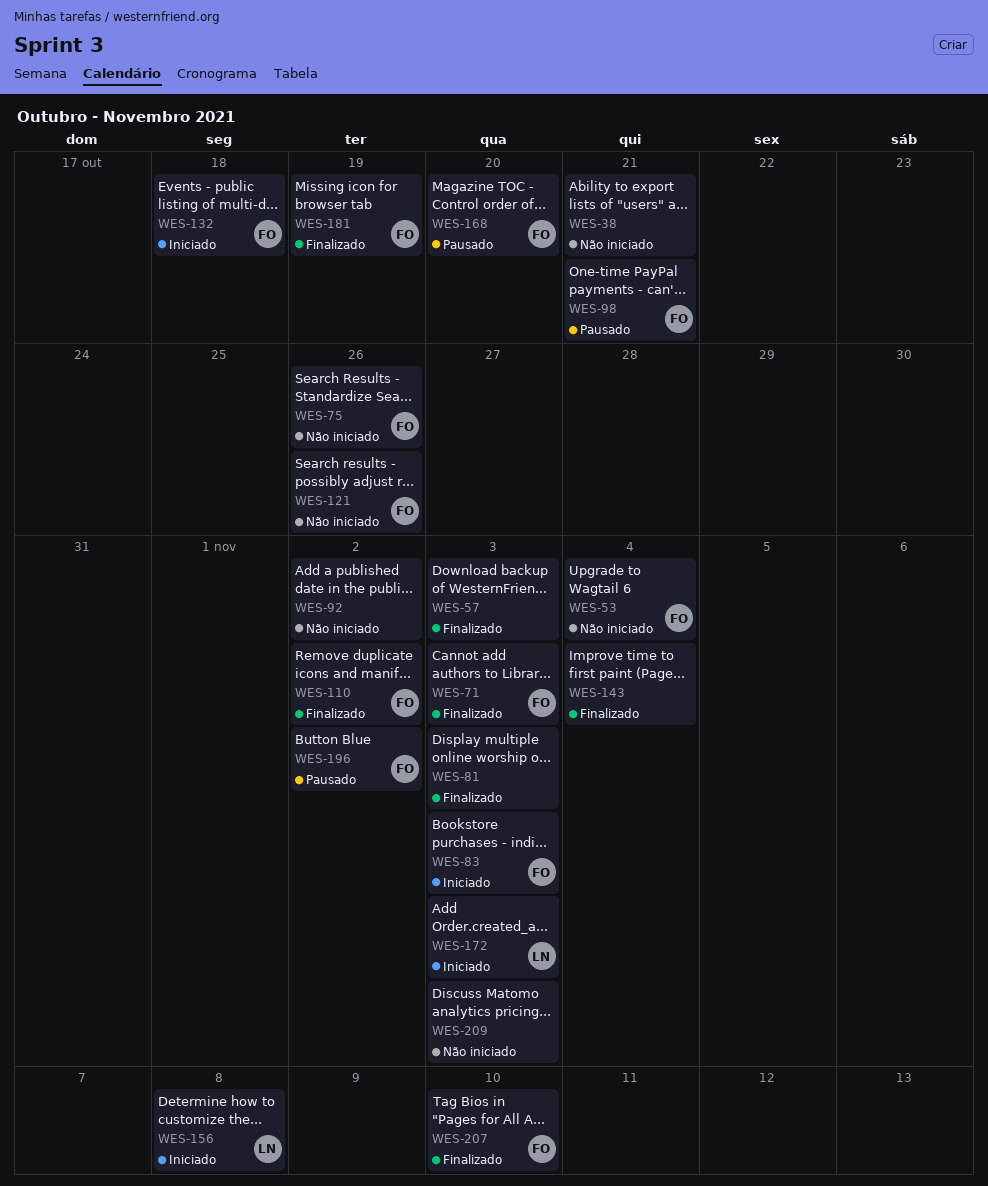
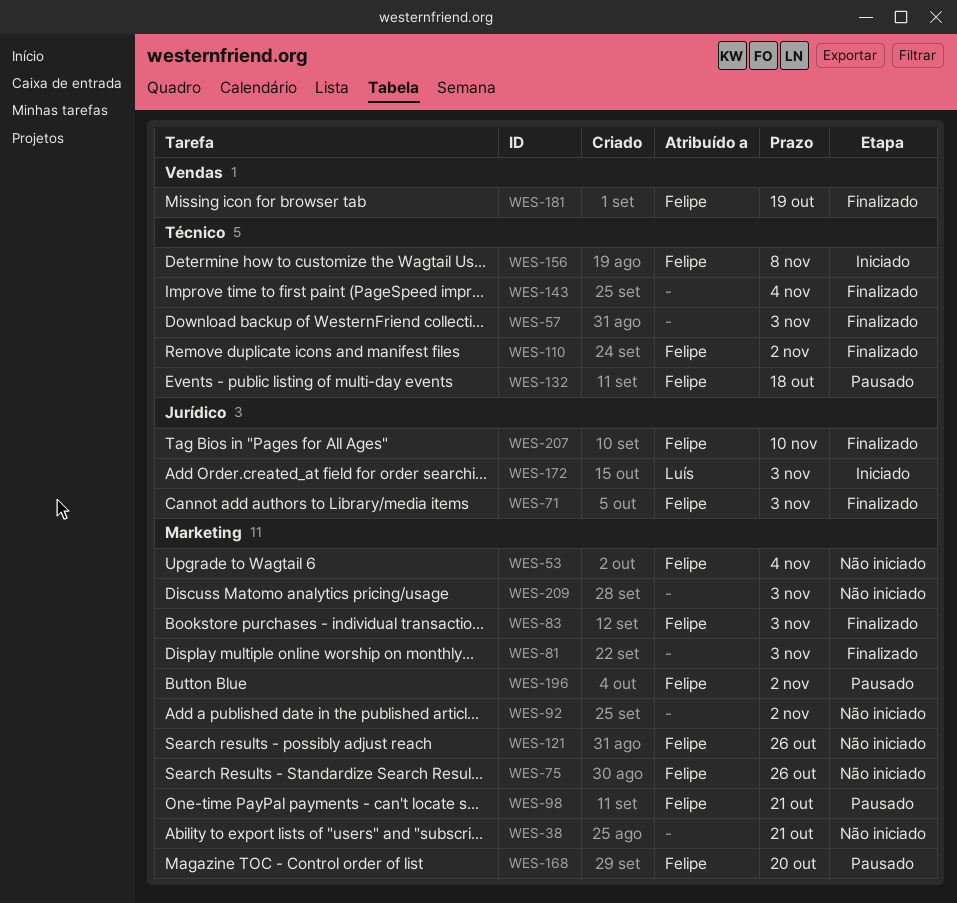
WES-83, status: Iniciado -> Finalizado
WES-132, status: Iniciado -> Pausado
WES-156, owner: Luís -> Felipe

